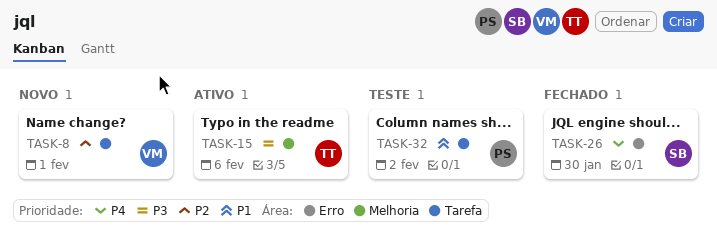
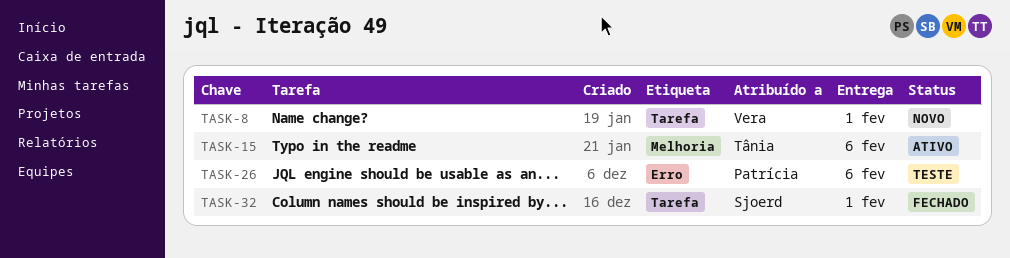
TASK-26, status: Fechado -> Teste
TASK-26, owner: Sjoerd -> Patrícia
TASK-26, due: Jan 30 -> Feb 6
TASK-32, status: Teste -> Fechado
TASK-32, owner: Patrícia -> Sjoerd
TASK-32, due: Feb 2 -> Feb 1

